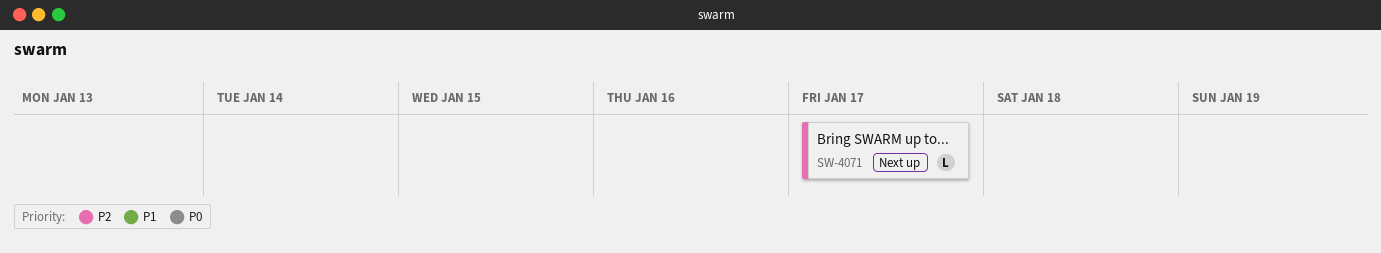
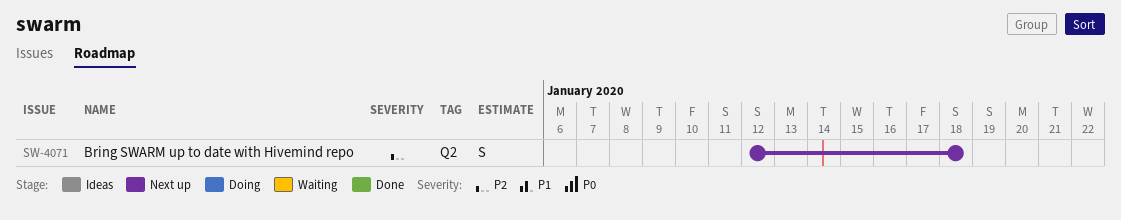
SW-4071, estimate: L -> S
SW-4071, due: Jan 17 -> Jan 18

